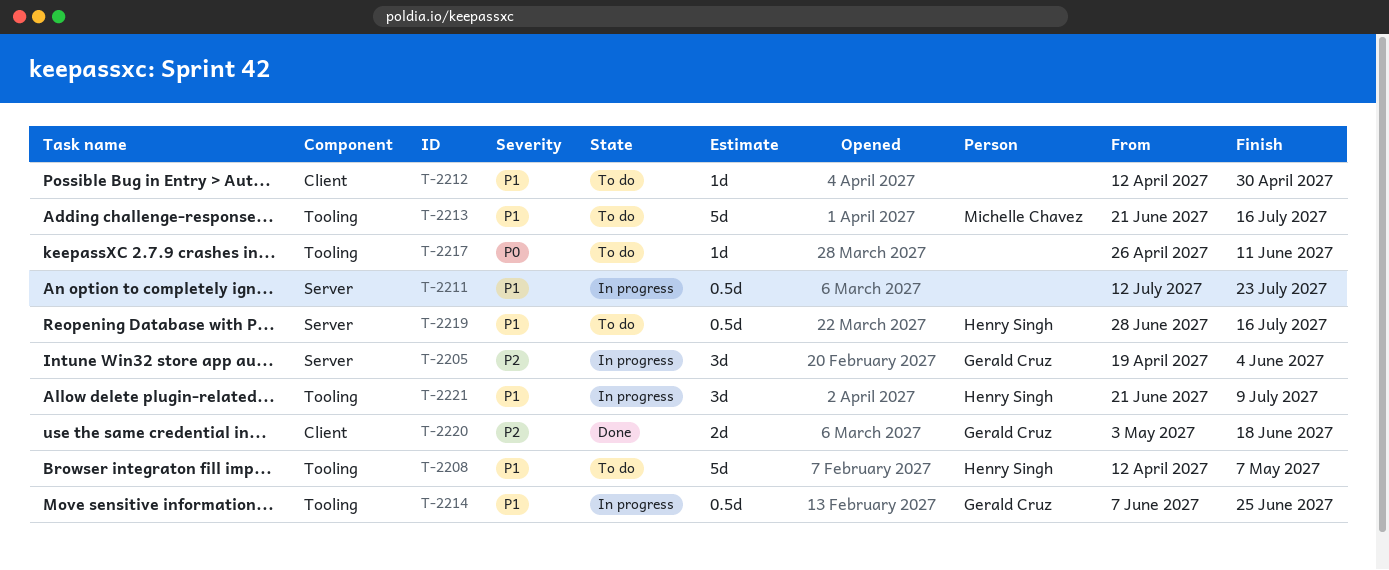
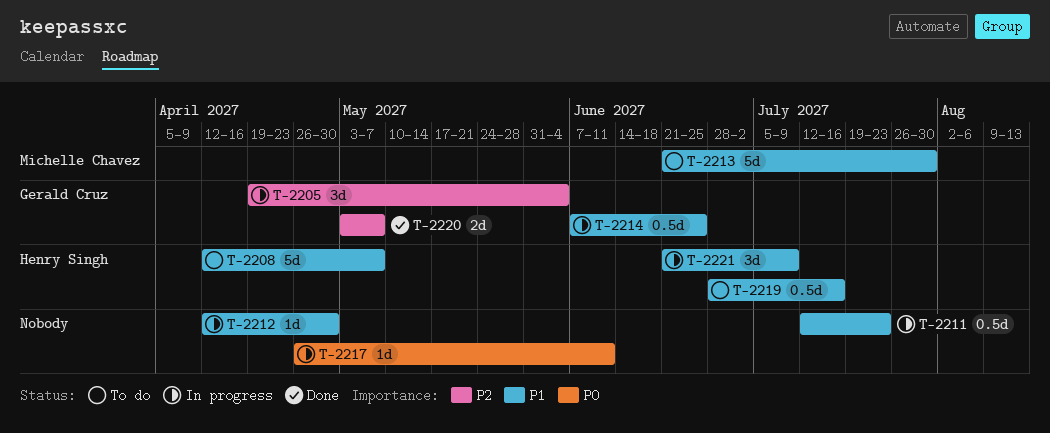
T-2212, status: To do -> In progress
T-2213, due: Jul 16 -> Jul 30
T-2217, status: To do -> In progress
T-2220, due: Jun 18 -> May 7

